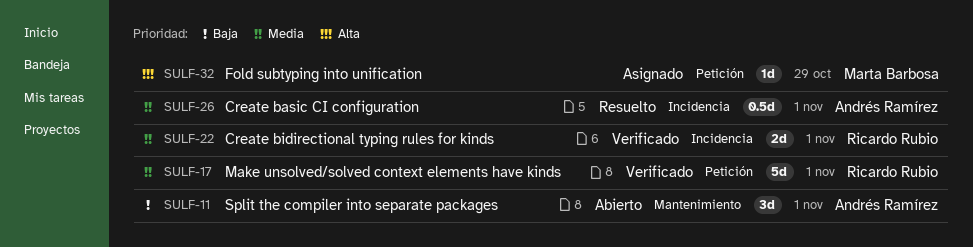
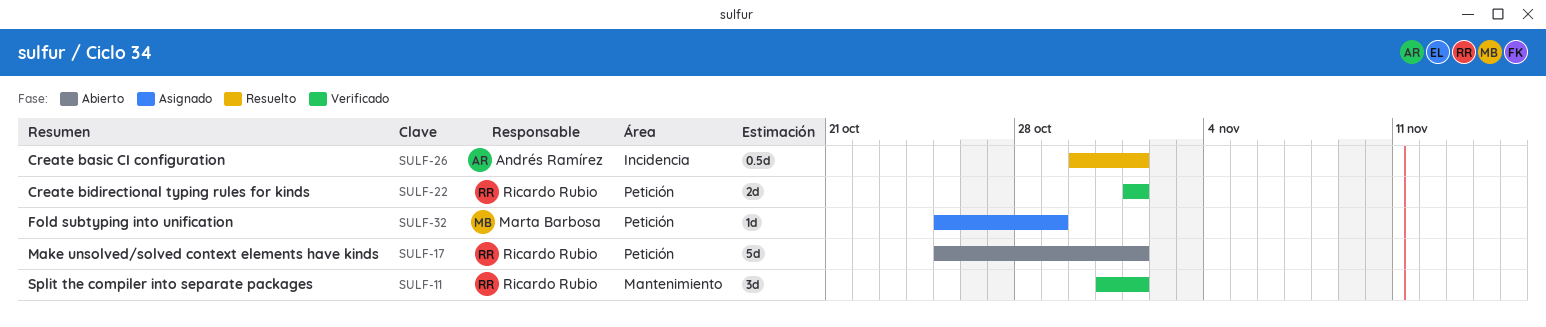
SULF-11, status: Abierto -> Verificado
SULF-11, owner: Andrés Ramírez -> Ricardo Rubio
SULF-17, status: Verificado -> Abierto
SULF-22, label: Incidencia -> Petición

